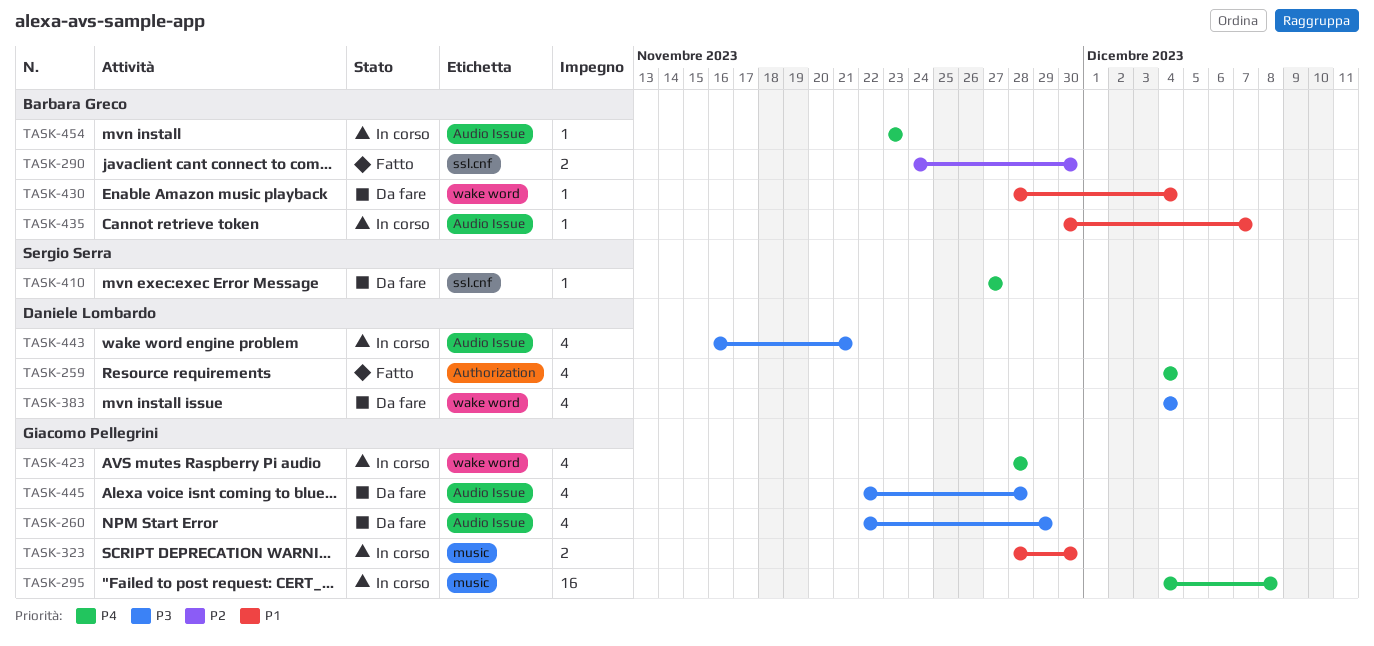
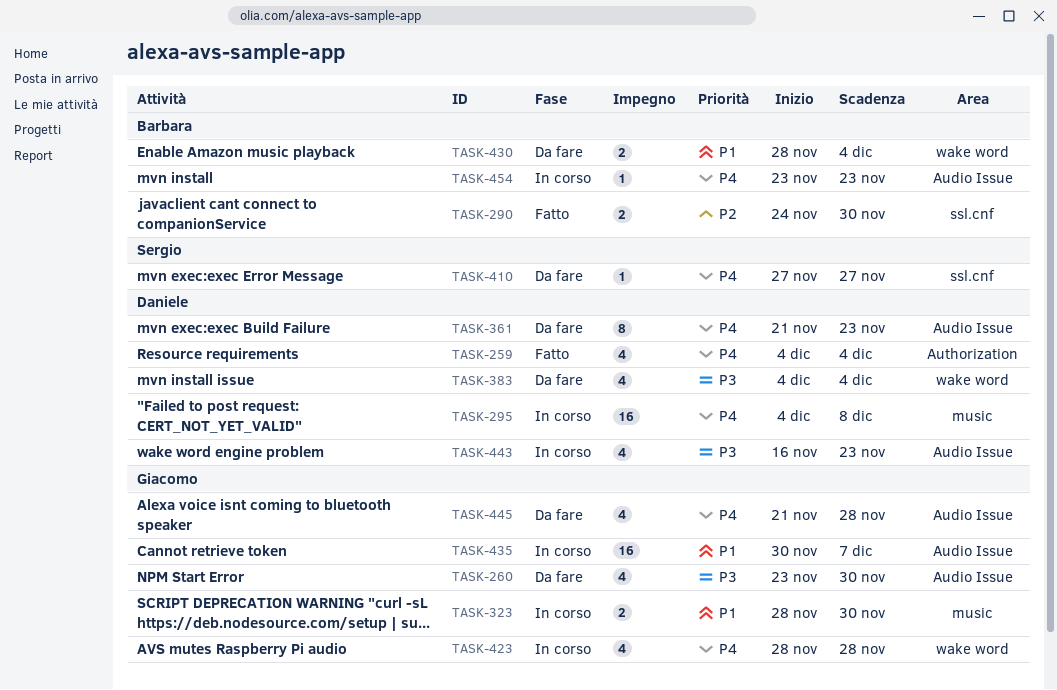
TASK-260, start: Nov 22 -> Nov 23
TASK-260, due: Nov 29 -> Nov 30
TASK-295, owner: Giacomo Pellegrini -> Daniele Lombardo
TASK-361: none -> present
TASK-430, estimate: 1 -> 2
TASK-435, owner: Barbara Greco -> Giacomo Pellegrini
TASK-435, estimate: 1 -> 16
TASK-443, due: Nov 21 -> Nov 23
TASK-445, priority: P3 -> P4
TASK-445, start: Nov 22 -> Nov 21

